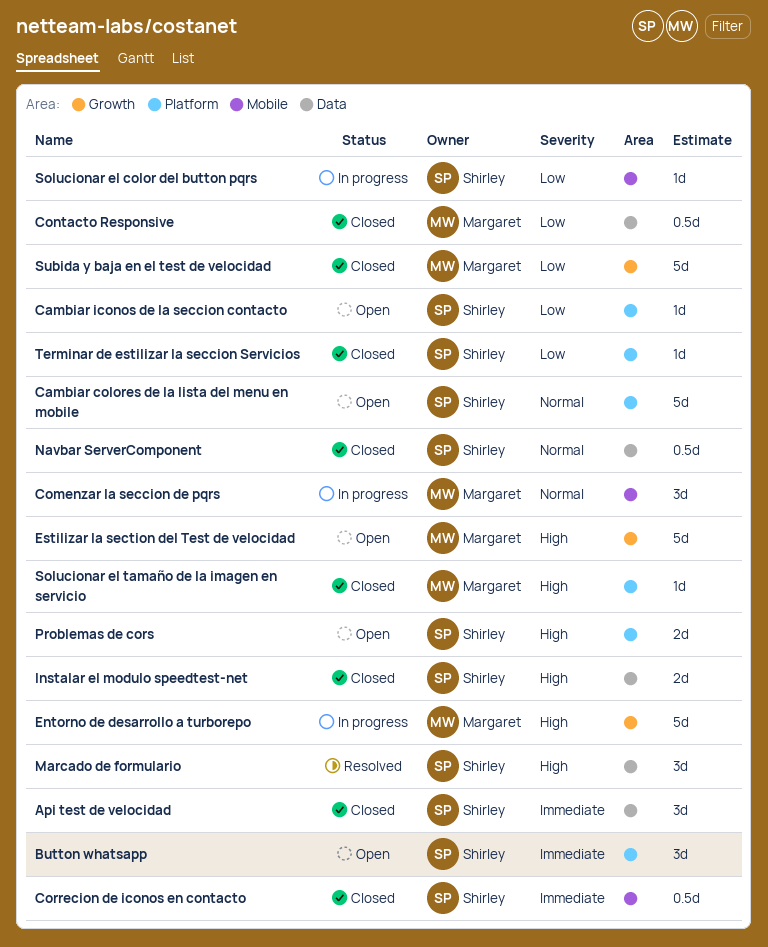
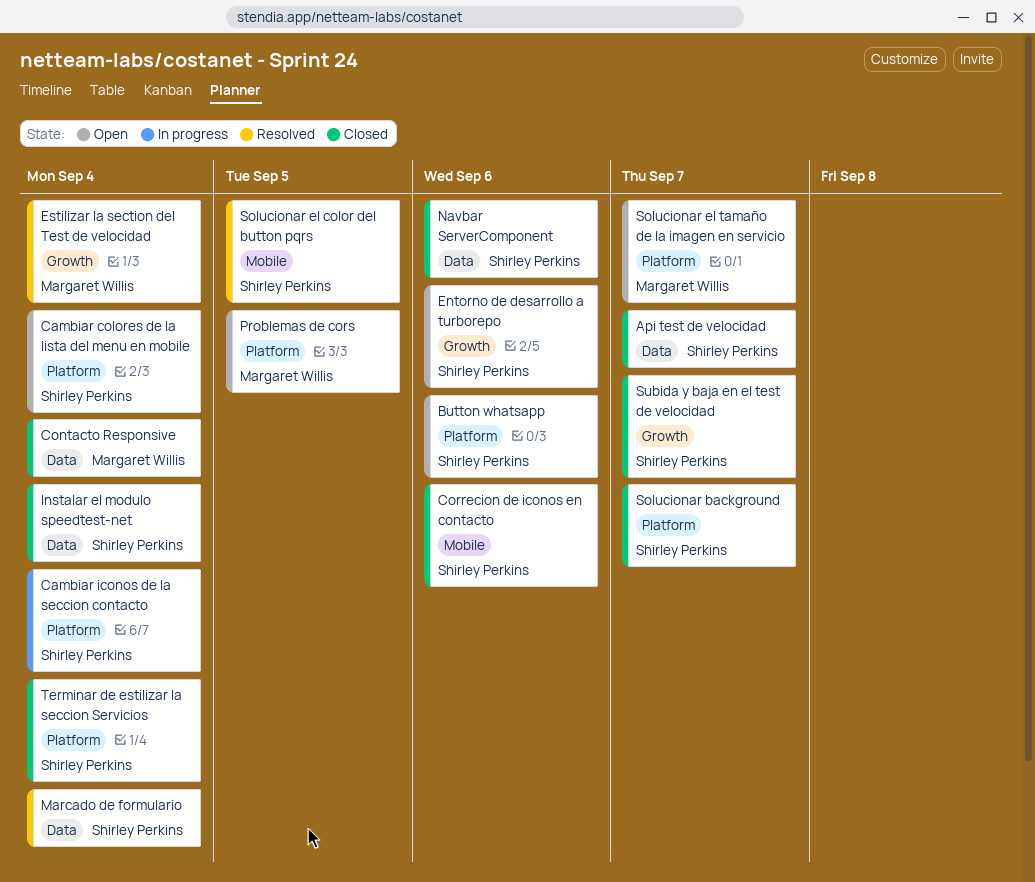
Cambiar iconos de la seccion contacto, status: Open -> In progress
Comenzar la seccion de pqrs: present -> none
Entorno de desarrollo a turborepo, status: In progress -> Open
Entorno de desarrollo a turborepo, owner: Margaret Willis -> Shirley Perkins
Estilizar la section del Test de velocidad, status: Open -> Resolved
Problemas de cors, owner: Shirley Perkins -> Margaret Willis
Solucionar background: none -> present
Solucionar el color del button pqrs, status: In progress -> Resolved
Solucionar el tamaño de la imagen en servicio, status: Closed -> Open
Subida y baja en el test de velocidad, owner: Margaret Willis -> Shirley Perkins

